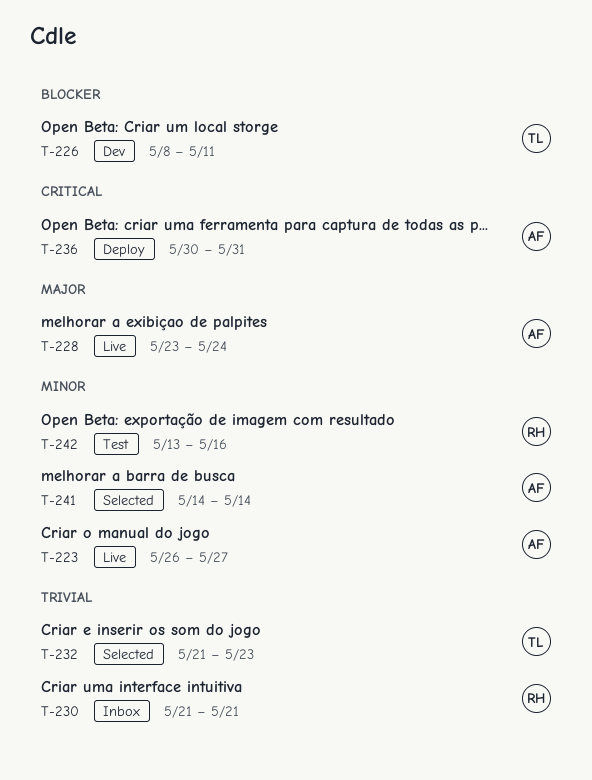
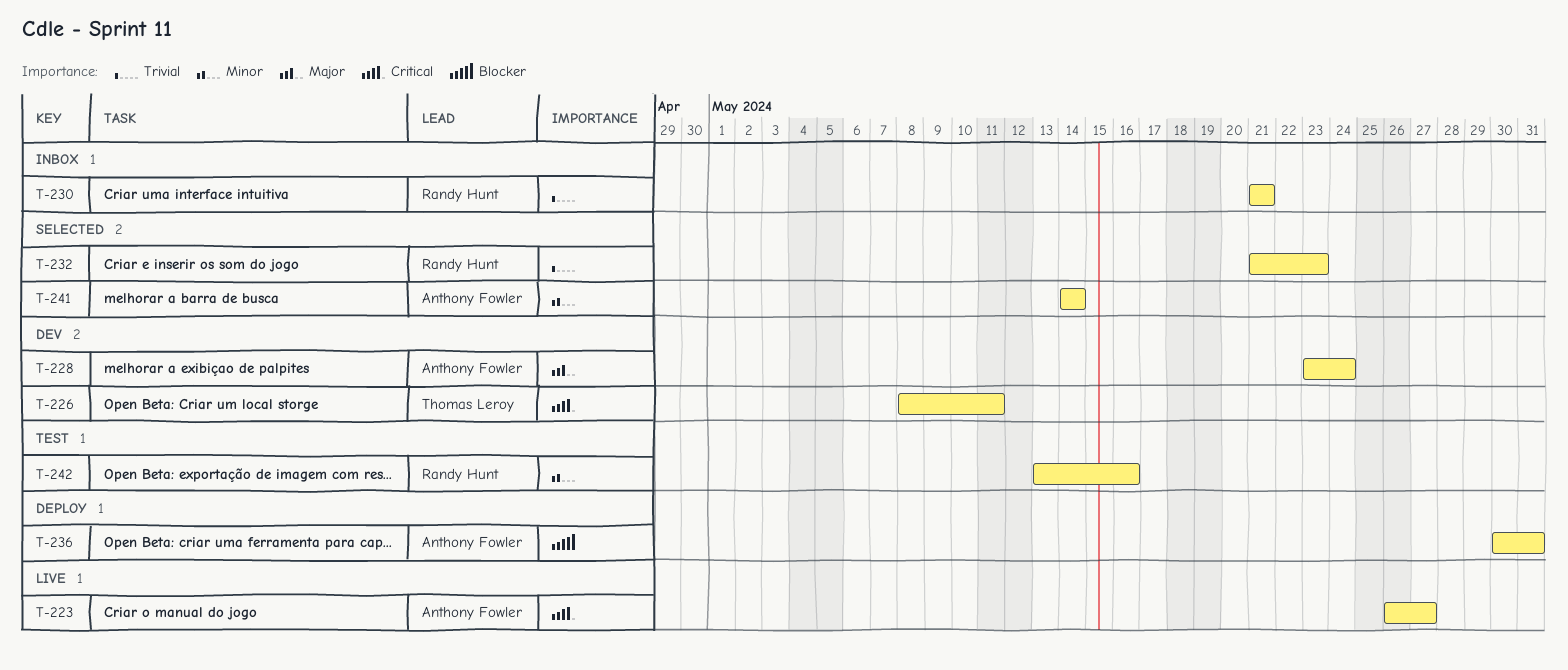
T-223, priority: Minor -> Critical
T-226, priority: Blocker -> Critical
T-228, status: Live -> Dev
T-232, owner: Thomas Leroy -> Randy Hunt
T-236, priority: Critical -> Blocker

